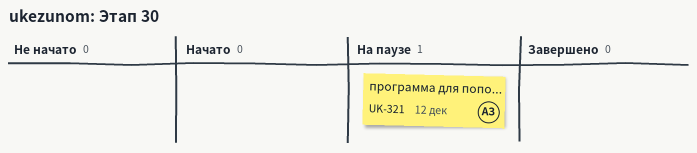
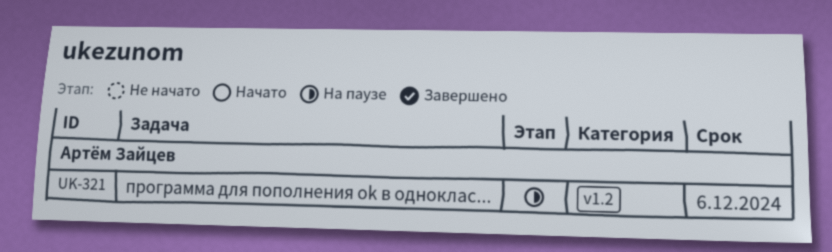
UK-321, due: Dec 12 -> Dec 6

